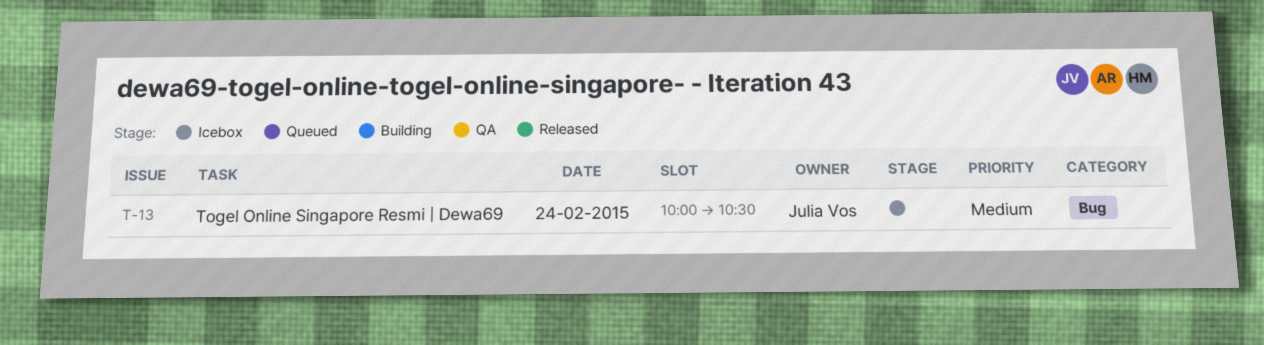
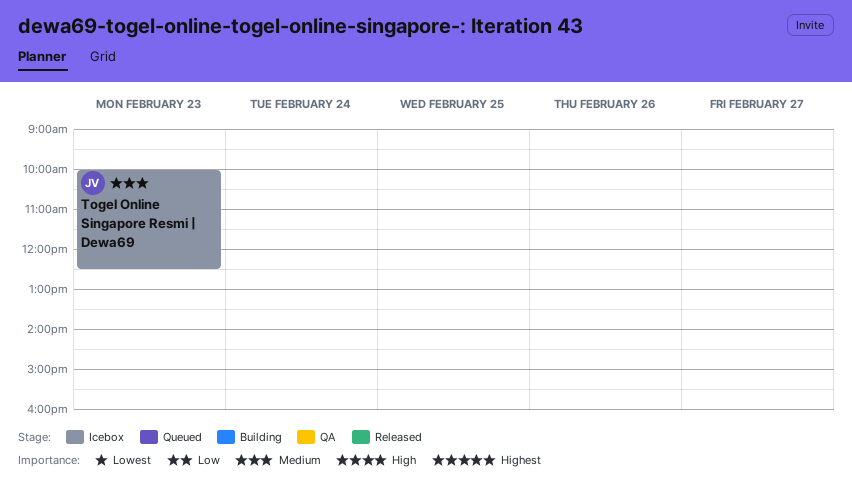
Togel Online Singapore Resmi | Dewa69, day: Feb 24 -> Feb 23
Togel Online Singapore Resmi | Dewa69, ends: 10:30 -> 12:30

